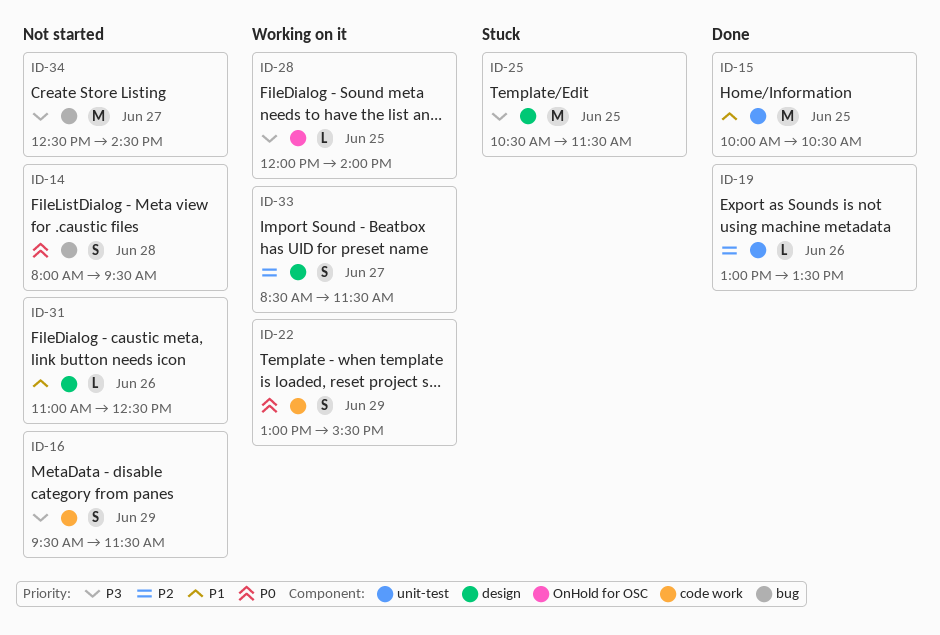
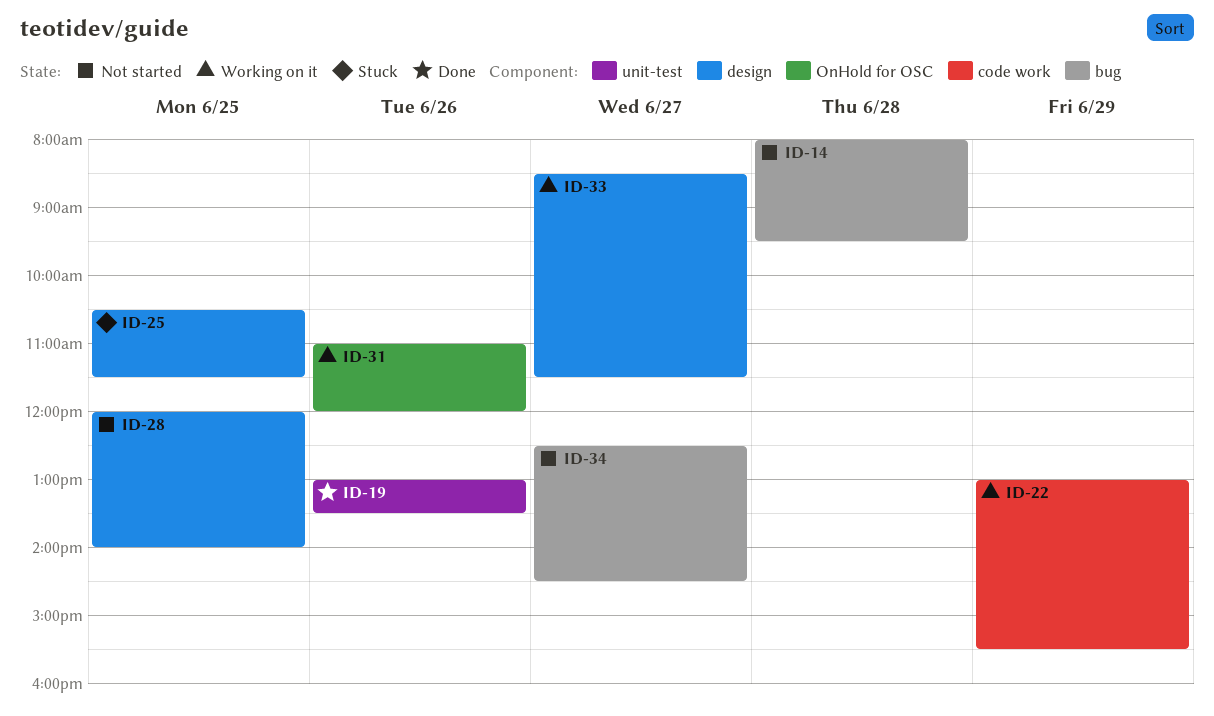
ID-15: present -> none
ID-16: present -> none
ID-28, status: Working on it -> Not started
ID-28, label: OnHold for OSC -> design
ID-31, status: Not started -> Working on it
ID-31, label: design -> OnHold for OSC
ID-31, ends: 12:30 -> 12:00

